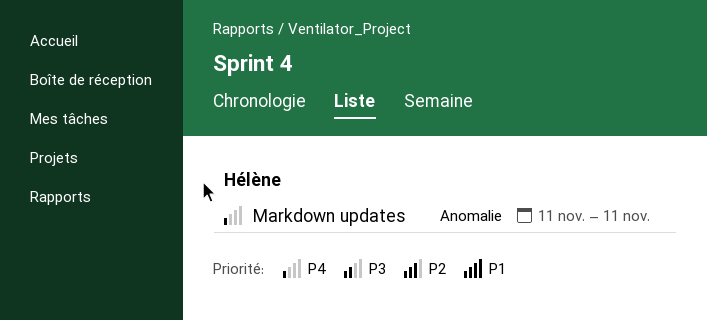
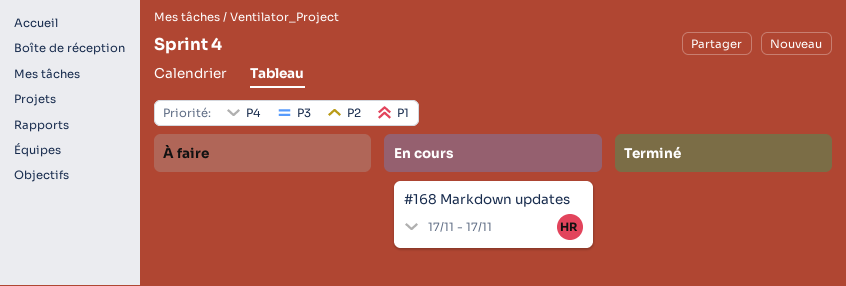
Markdown updates, start: Nov 11 -> Nov 17
Markdown updates, due: Nov 11 -> Nov 17

